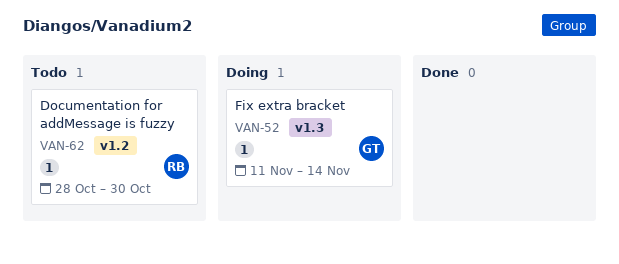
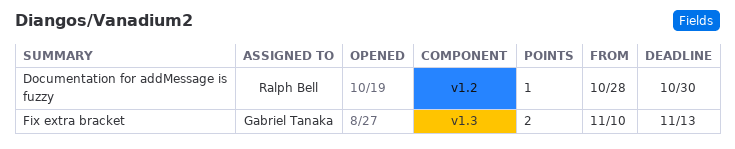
Fix extra bracket, estimate: 1 -> 2
Fix extra bracket, start: Nov 11 -> Nov 10
Fix extra bracket, due: Nov 14 -> Nov 13

